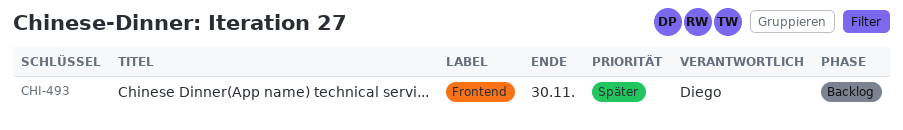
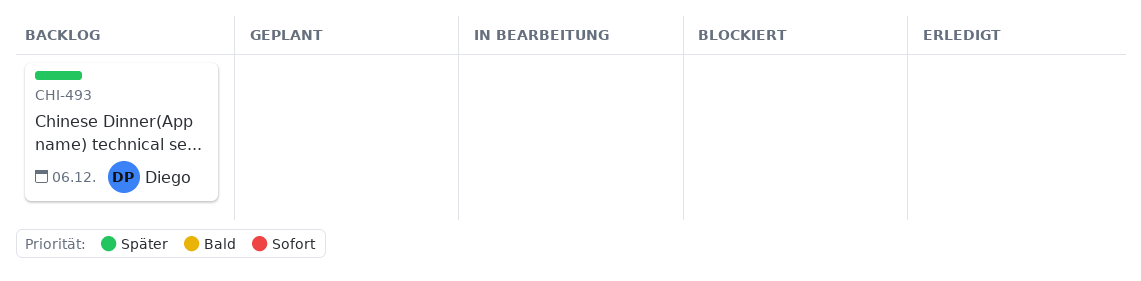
CHI-493, due: Nov 30 -> Dec 6

